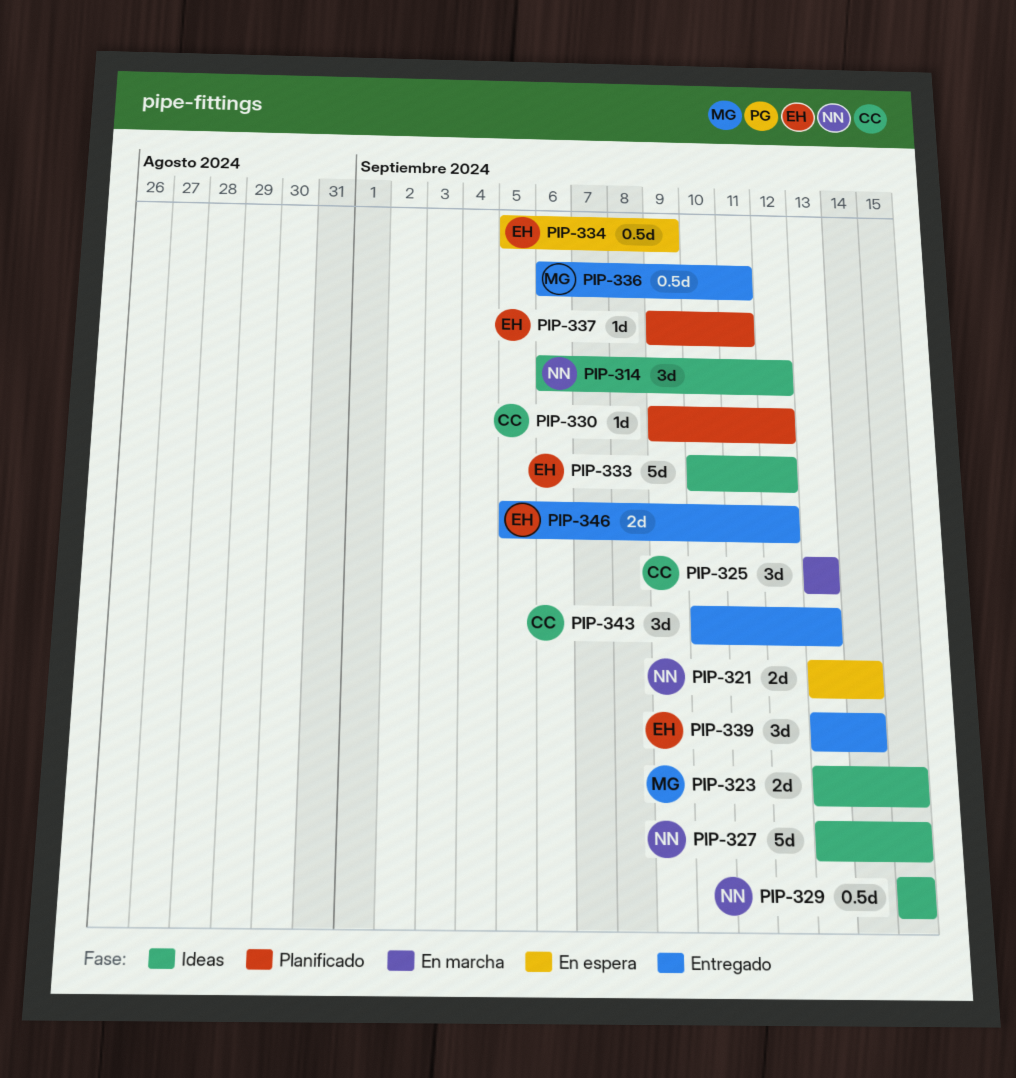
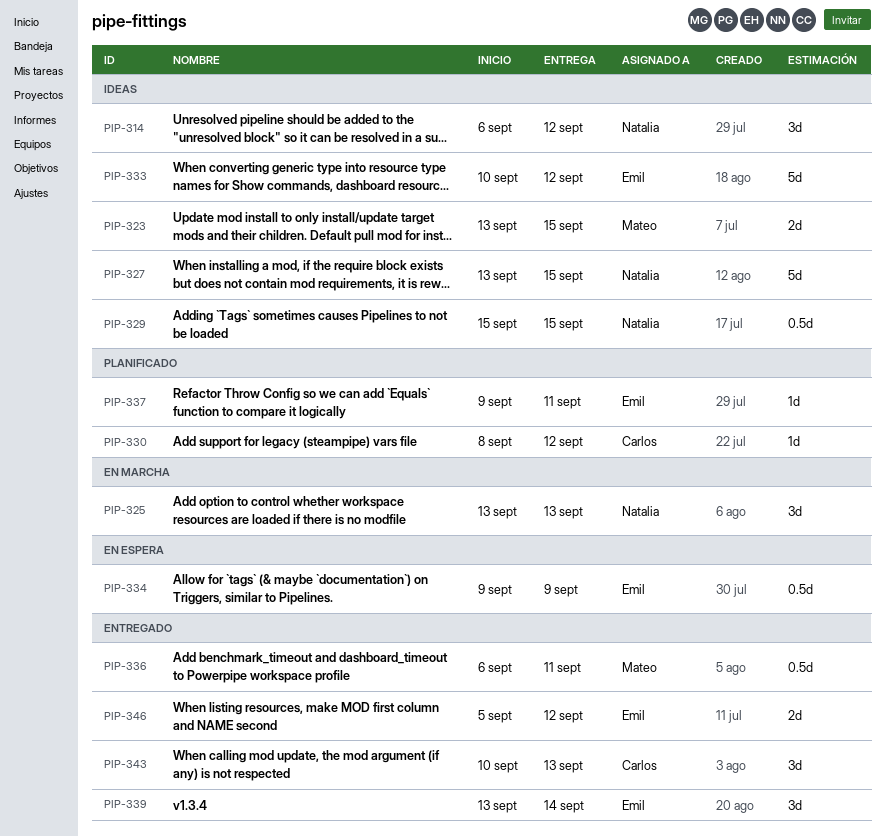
PIP-321: present -> none
PIP-325, owner: Carlos -> Natalia
PIP-330, start: Sep 9 -> Sep 8
PIP-334, start: Sep 5 -> Sep 9

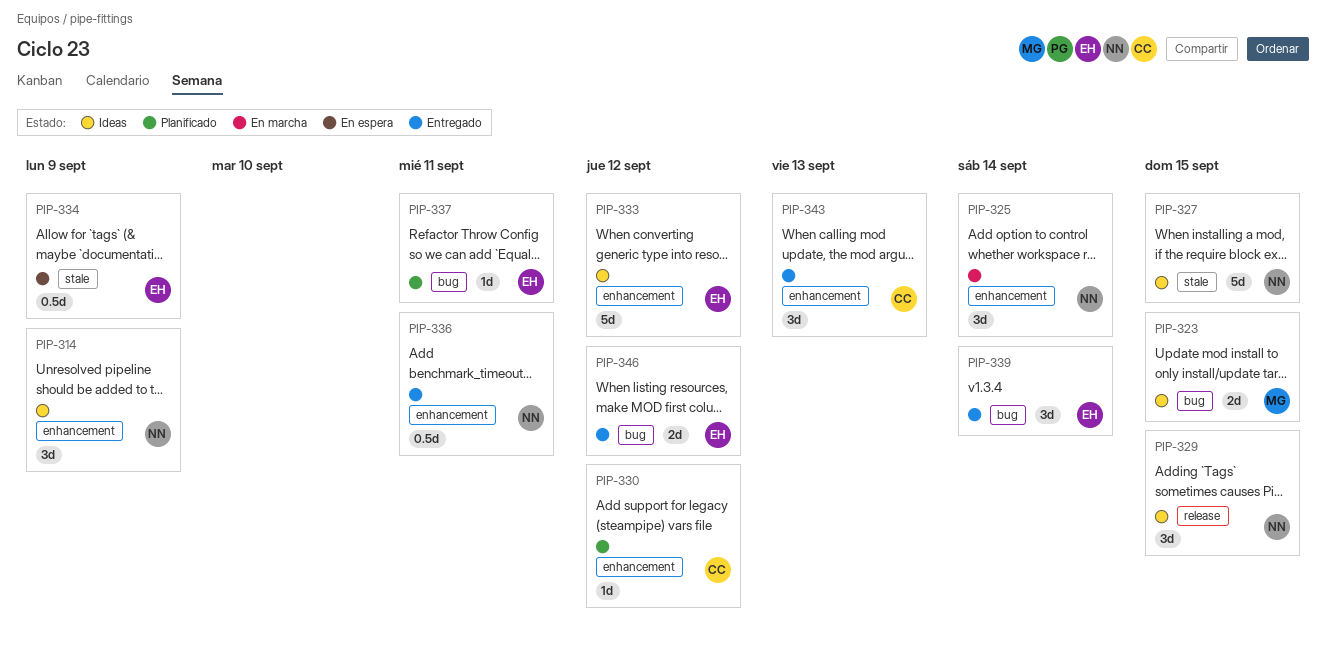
PIP-314, due: Sep 12 -> Sep 9
PIP-325, due: Sep 13 -> Sep 14
PIP-329, estimate: 0.5d -> 3d
PIP-336, owner: Mateo -> Natalia

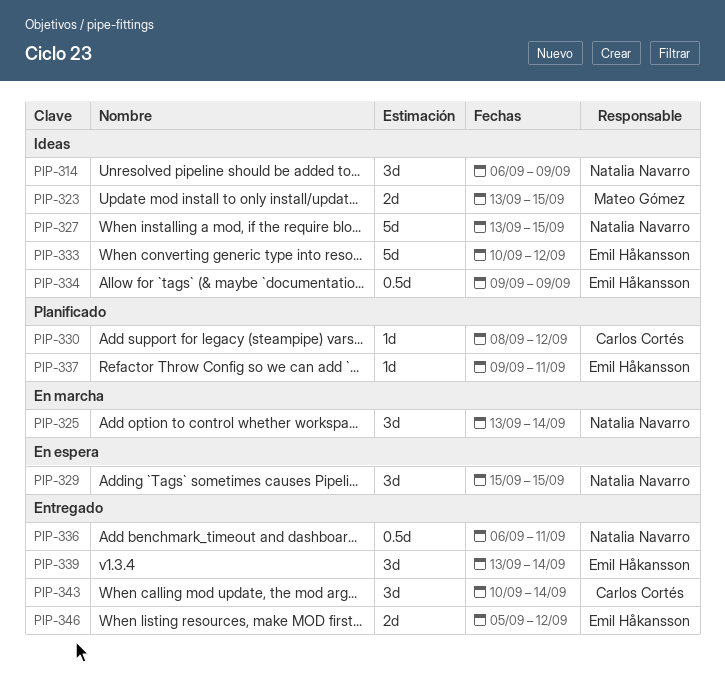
PIP-329, status: Ideas -> En espera
PIP-334, status: En espera -> Ideas
PIP-343, due: Sep 13 -> Sep 14

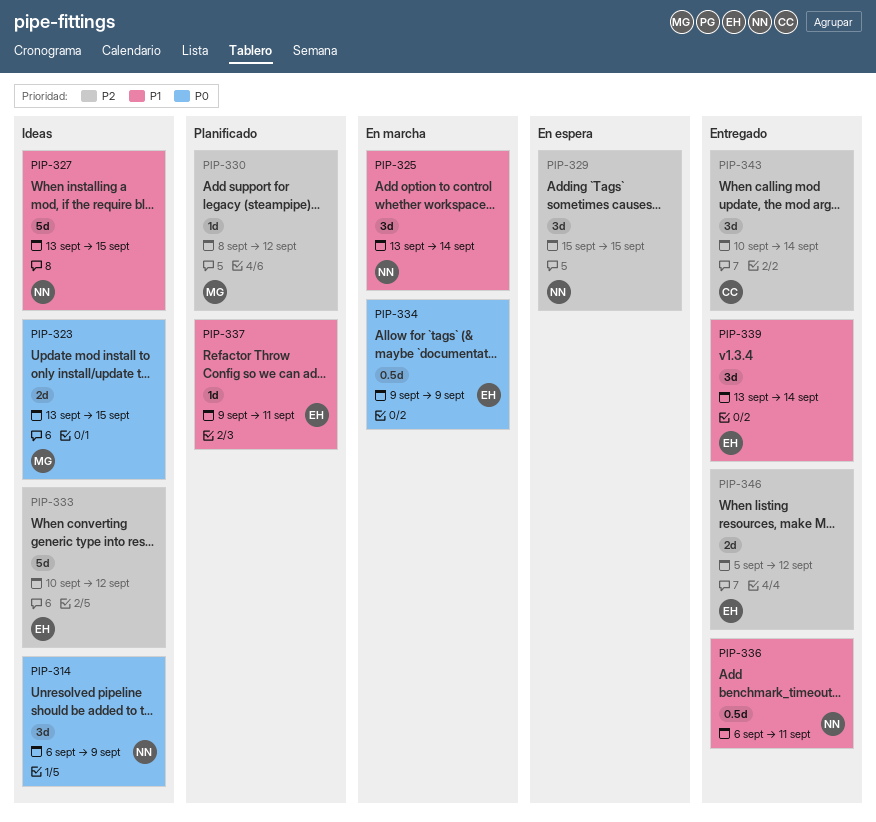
PIP-330, owner: Carlos Cortés -> Mateo Gómez
PIP-334, status: Ideas -> En marcha

